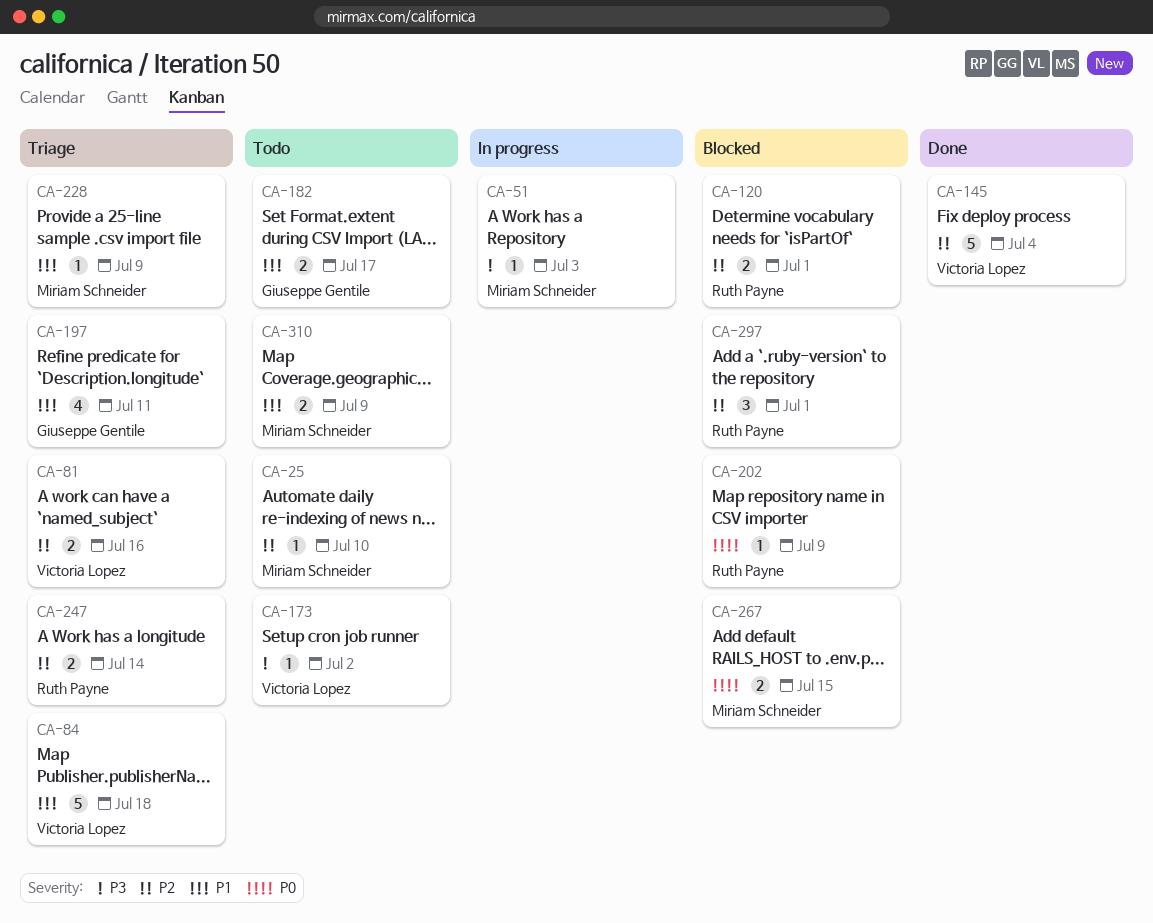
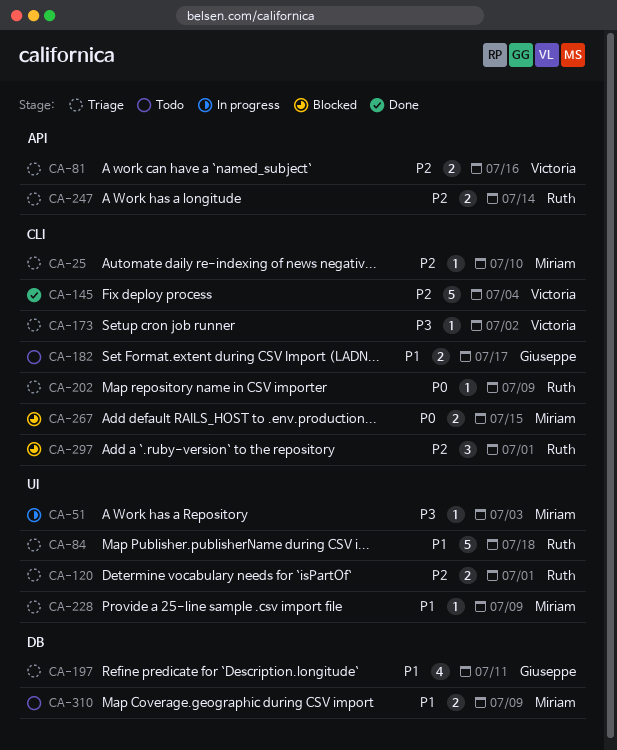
CA-25, status: Todo -> Triage
CA-84, owner: Victoria Lopez -> Ruth Payne
CA-120, status: Blocked -> Triage
CA-173, status: Todo -> Triage
CA-202, status: Blocked -> Triage

